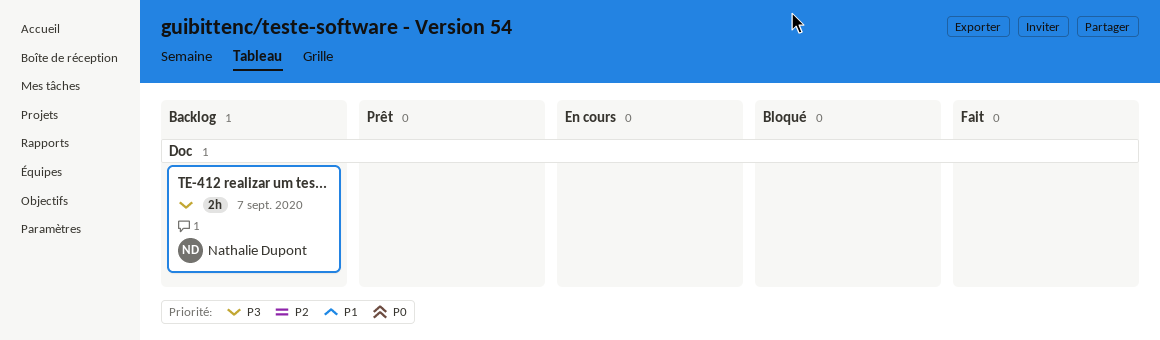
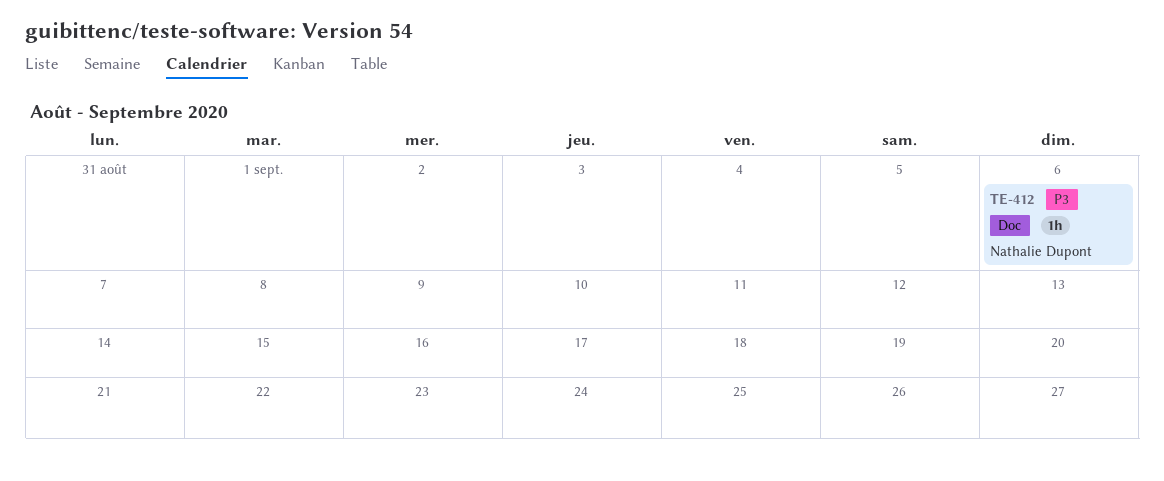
TE-412, estimate: 2h -> 1h
TE-412, due: Sep 7 -> Sep 6

